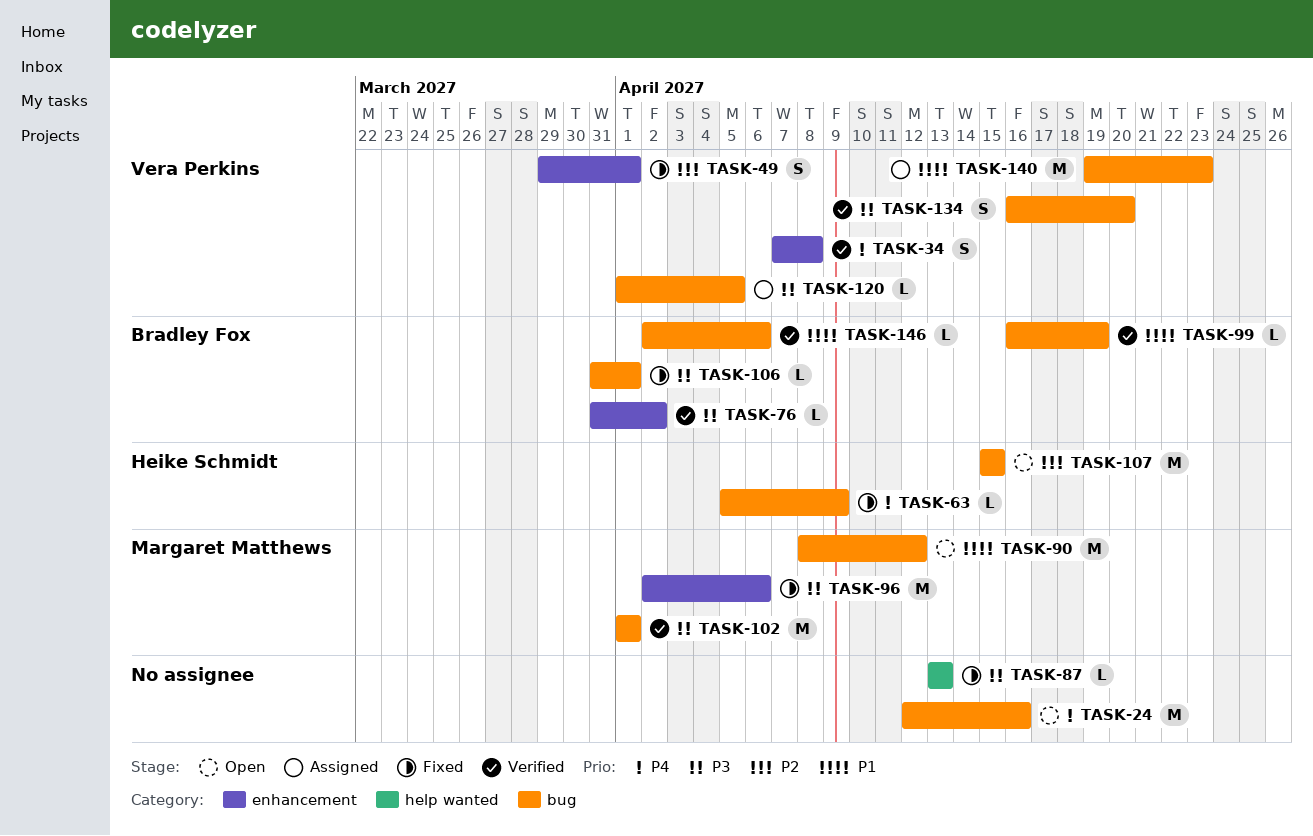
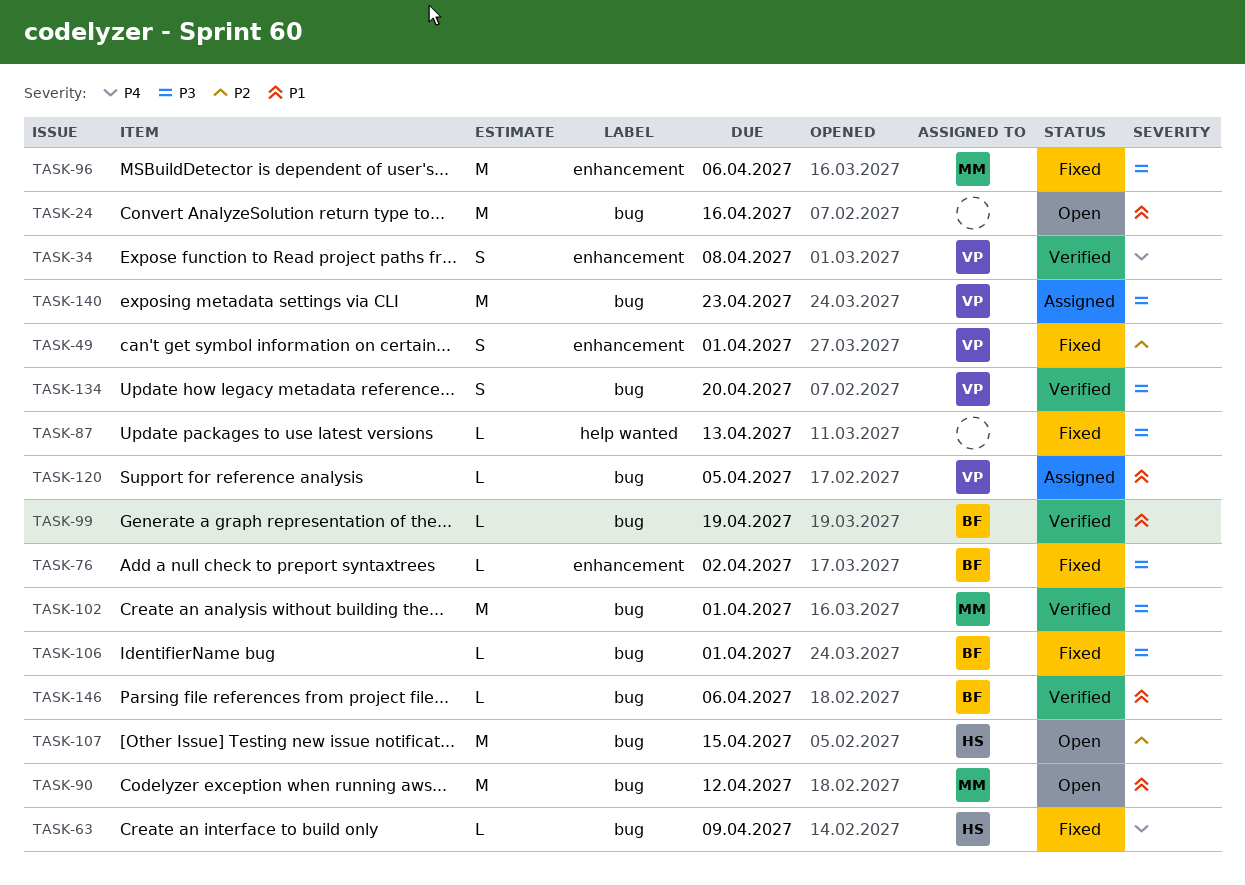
TASK-24, priority: P4 -> P1
TASK-76, status: Verified -> Fixed
TASK-120, priority: P3 -> P1
TASK-140, priority: P1 -> P3

